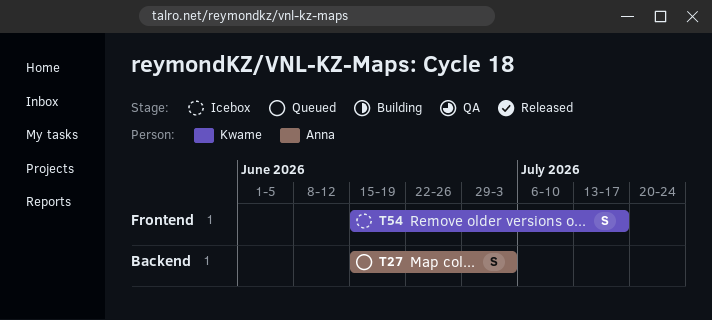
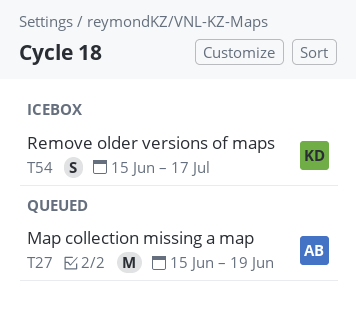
T27, estimate: S -> M
T27, due: Jul 3 -> Jun 19

